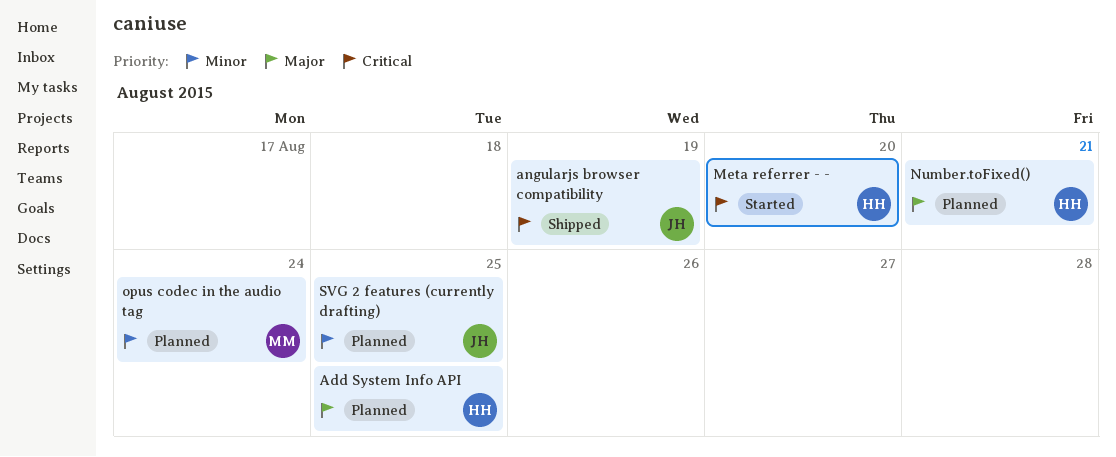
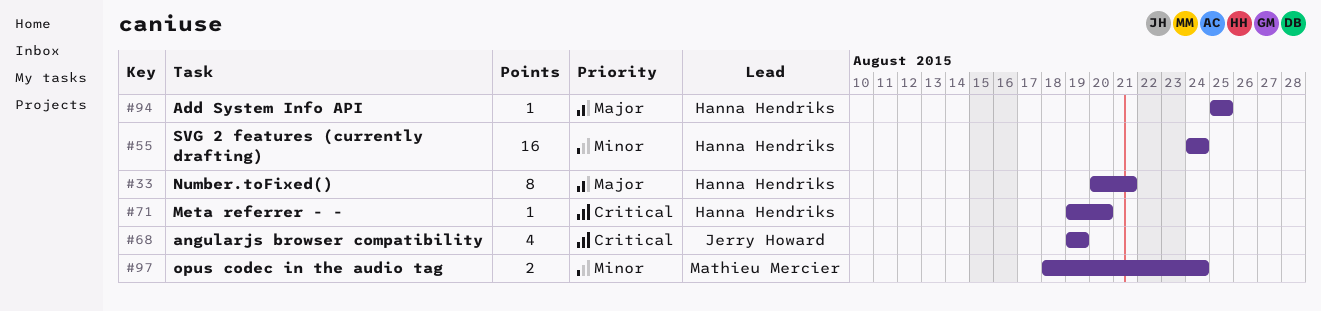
SVG 2 features (currently drafting), owner: Jerry Howard -> Hanna Hendriks
SVG 2 features (currently drafting), due: Aug 25 -> Aug 24

